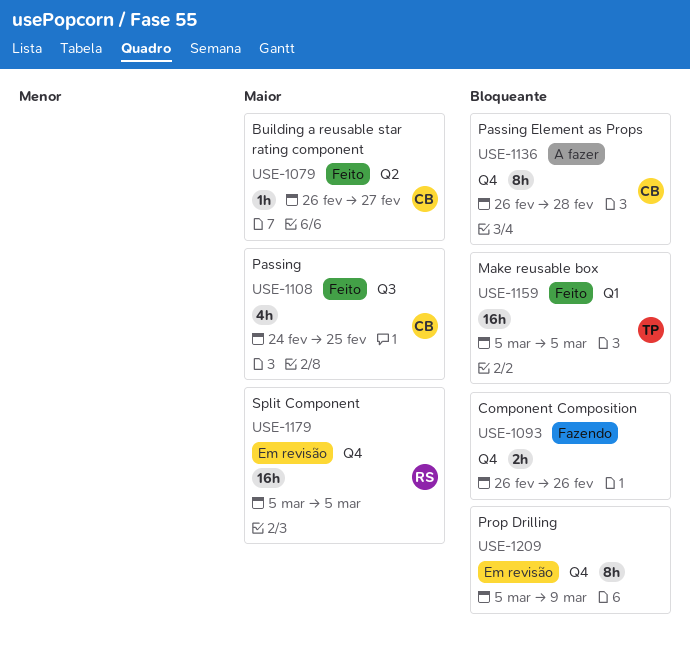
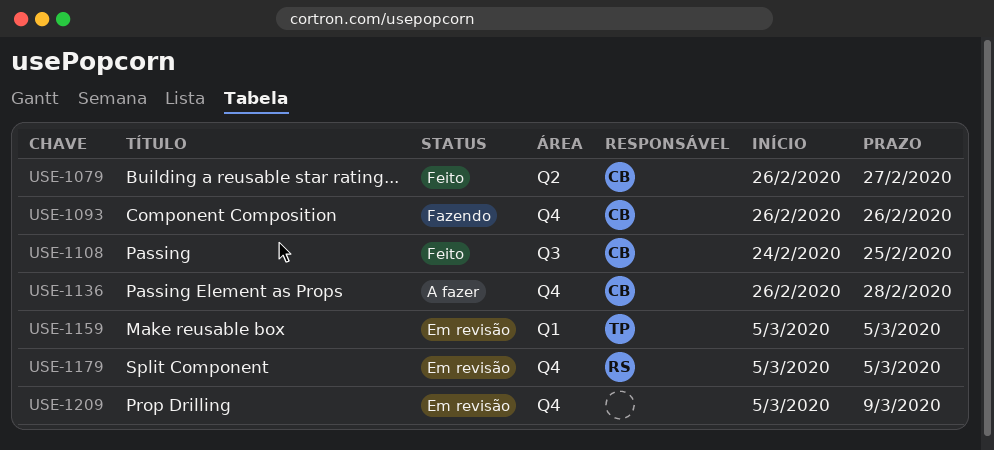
USE-1093, owner: none -> CB
USE-1159, status: Feito -> Em revisão

